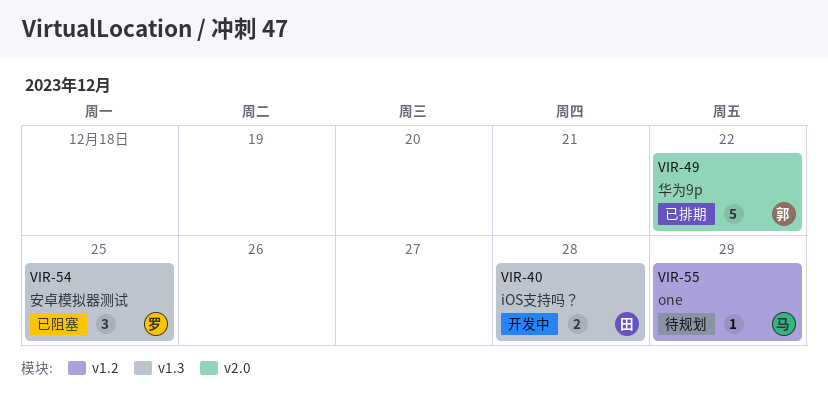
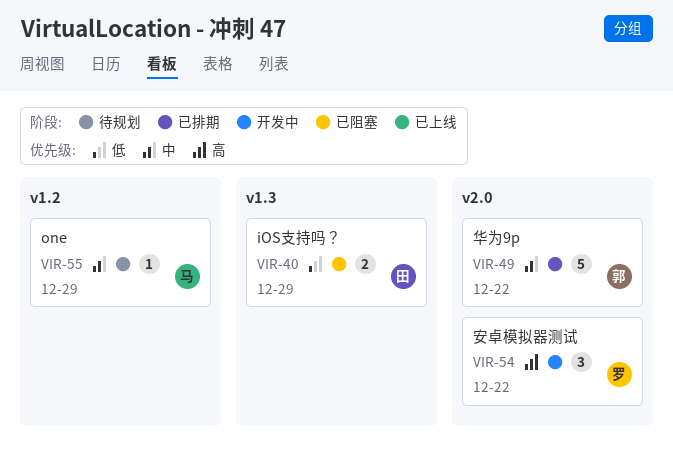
VIR-40, status: 开发中 -> 已阻塞
VIR-40, due: Dec 28 -> Dec 29
VIR-54, status: 已阻塞 -> 开发中
VIR-54, label: v1.3 -> v2.0
VIR-54, due: Dec 25 -> Dec 22

